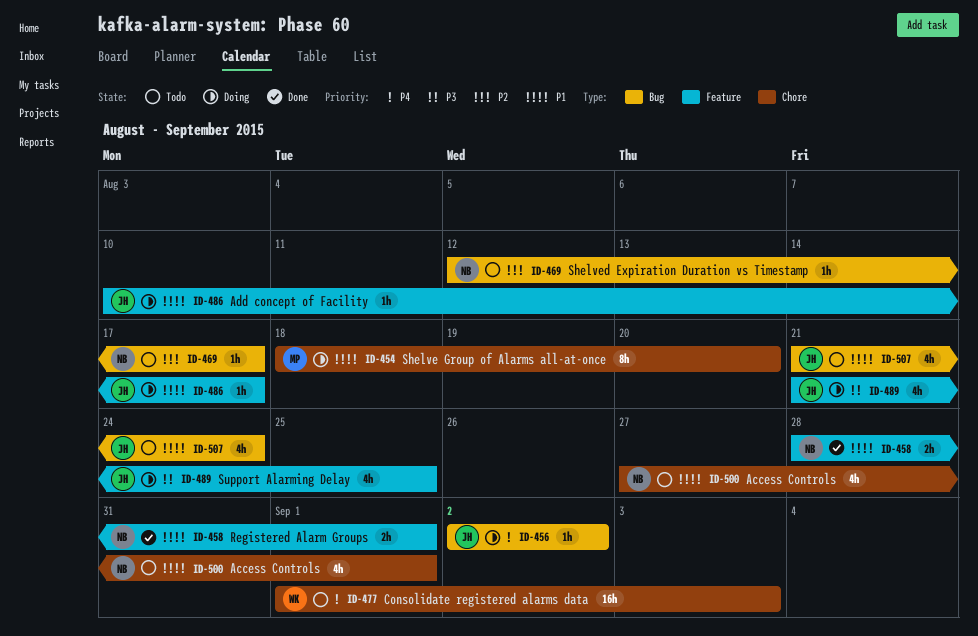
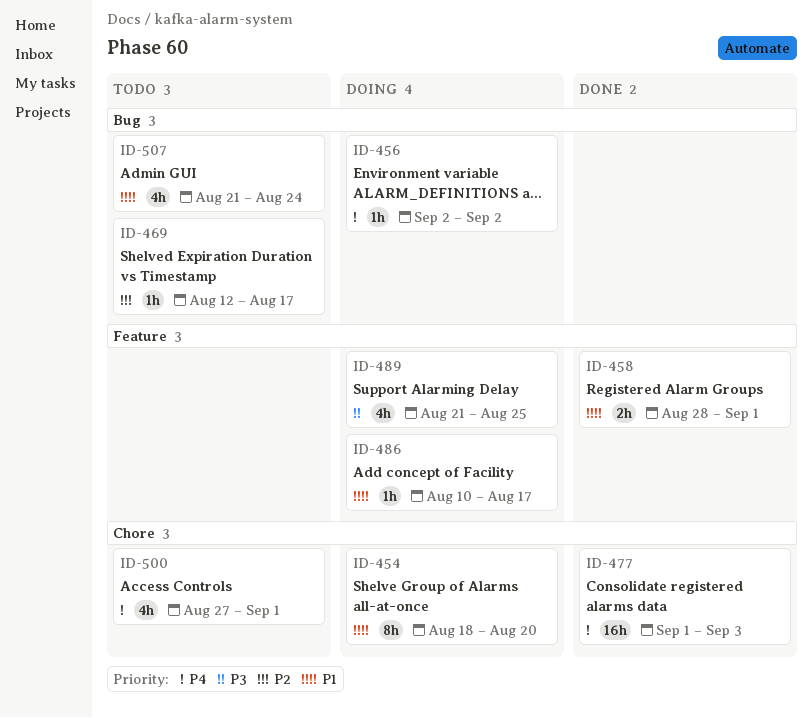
ID-477, status: Todo -> Done
ID-500, priority: P1 -> P4

